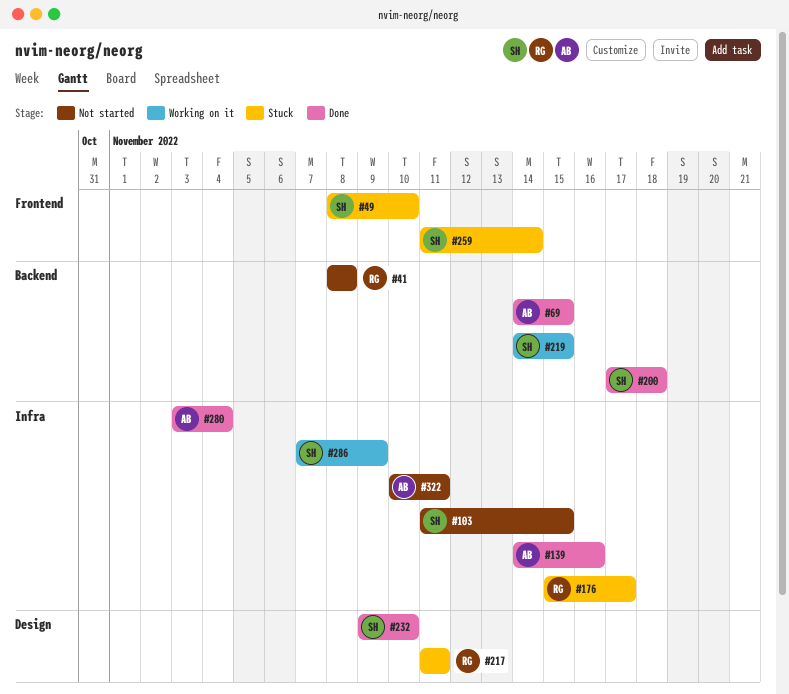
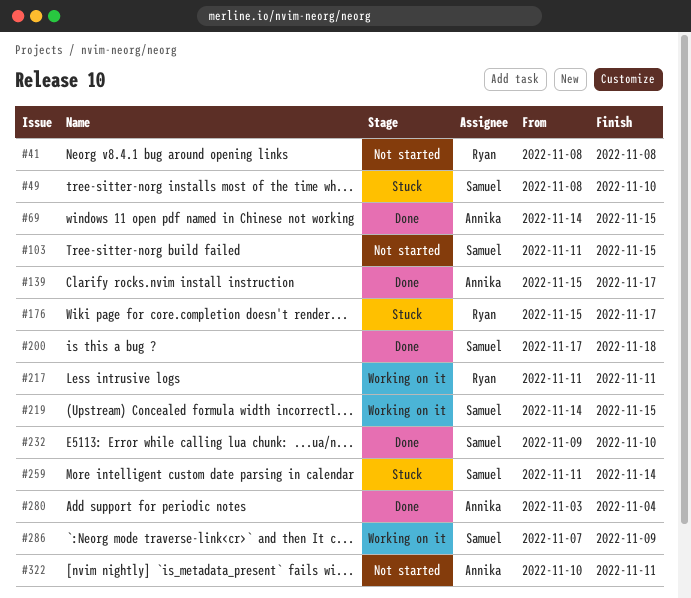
#139, start: Nov 14 -> Nov 15
#139, due: Nov 16 -> Nov 17
#217, status: Stuck -> Working on it

